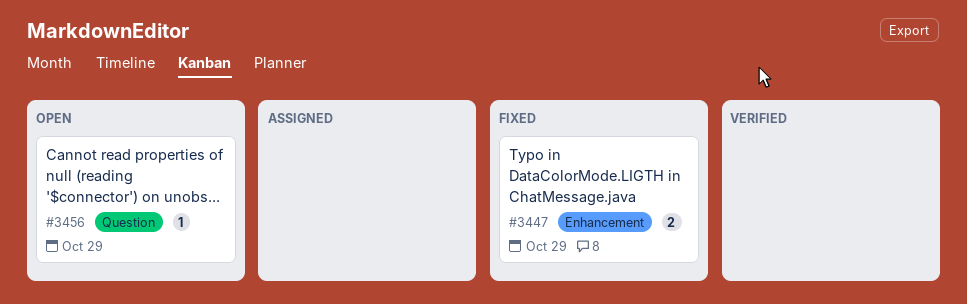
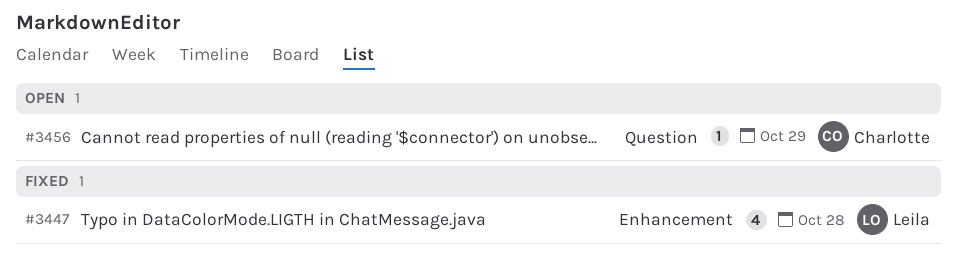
#3447, estimate: 2 -> 4
#3447, due: Oct 29 -> Oct 28

